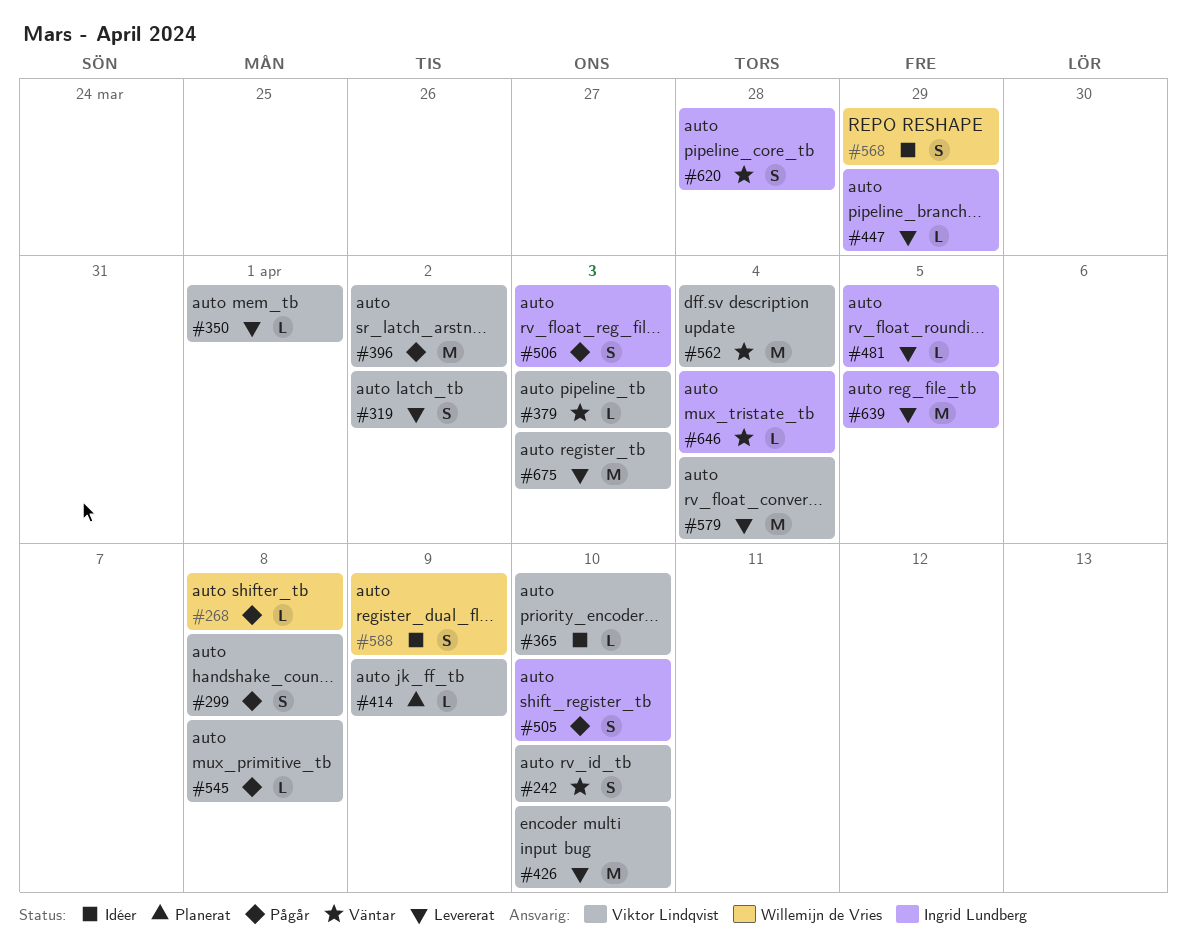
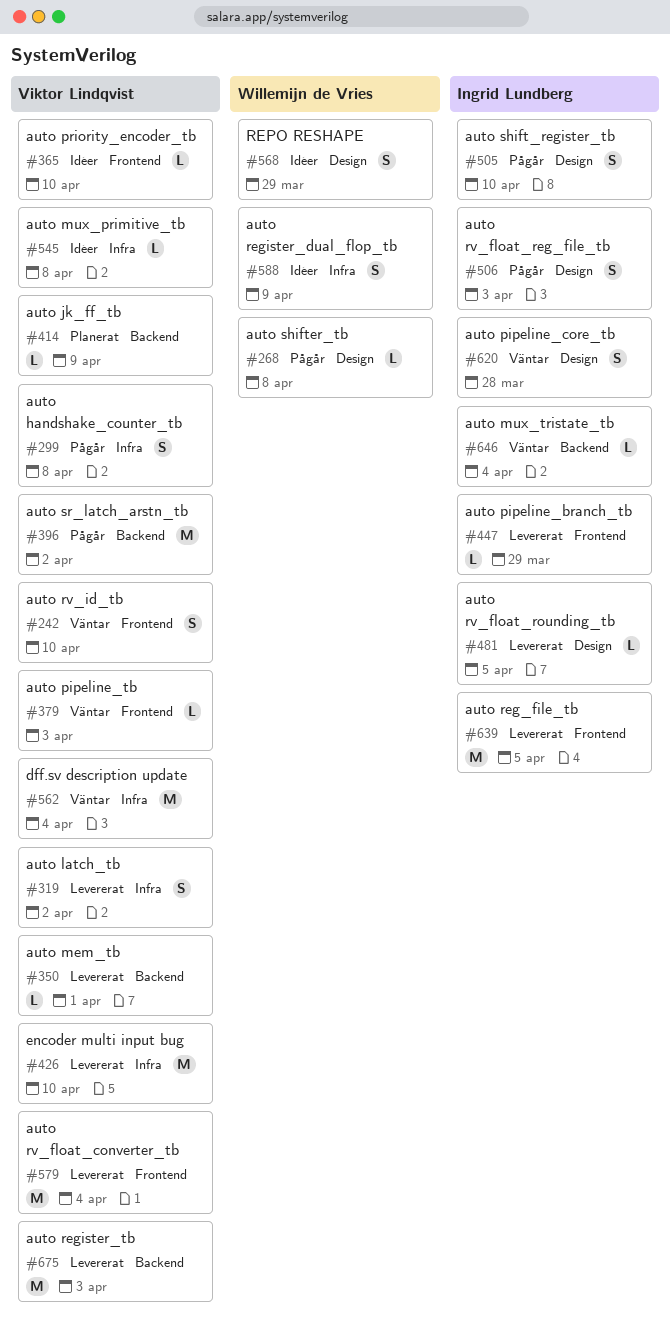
#545, status: Pågår -> Idéer

